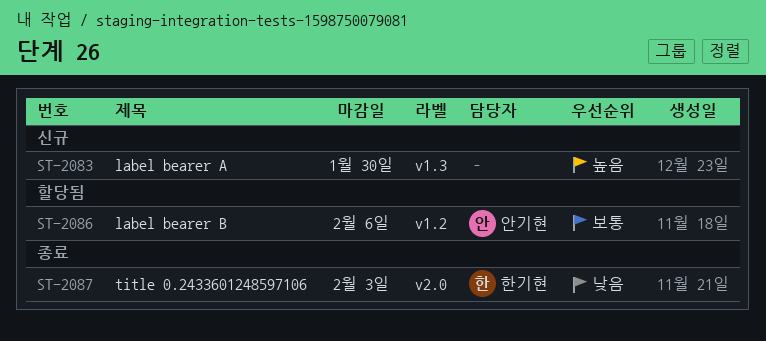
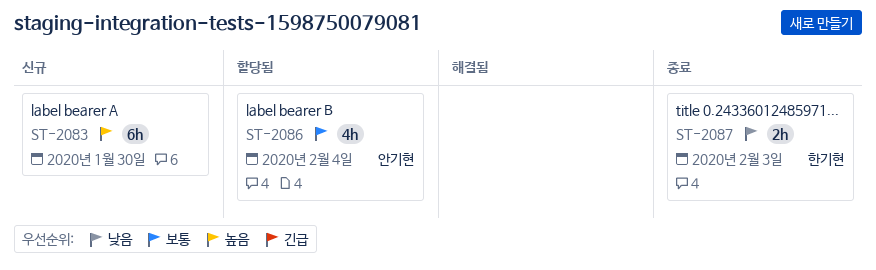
ST-2086, due: Feb 6 -> Feb 4

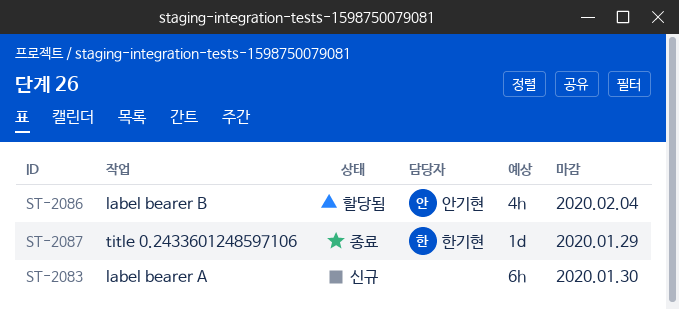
ST-2087, estimate: 2h -> 1d
ST-2087, due: Feb 3 -> Jan 29

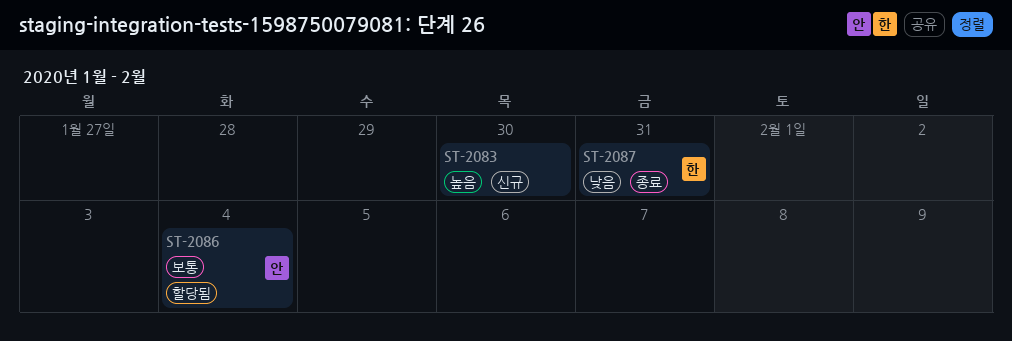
ST-2087, due: Jan 29 -> Jan 31

